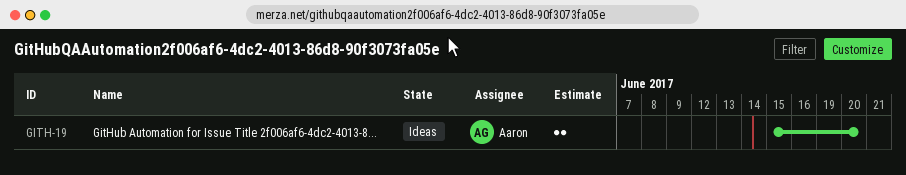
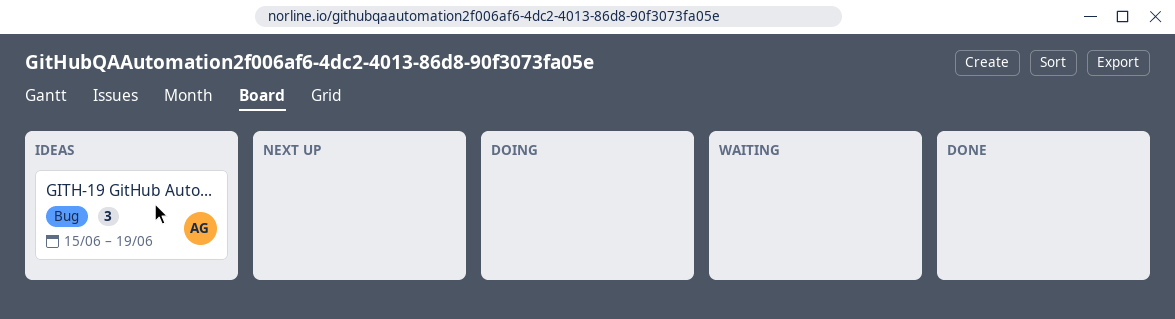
GITH-19, estimate: 2 -> 3
GITH-19, due: Jun 20 -> Jun 19

